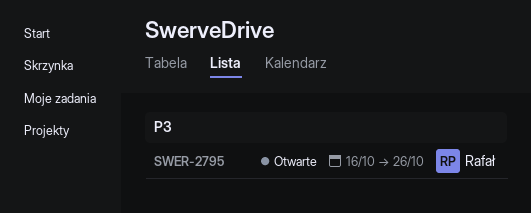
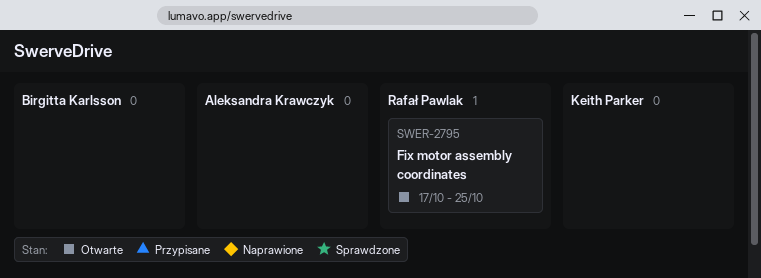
SWER-2795, start: Oct 16 -> Oct 17
SWER-2795, due: Oct 26 -> Oct 25

